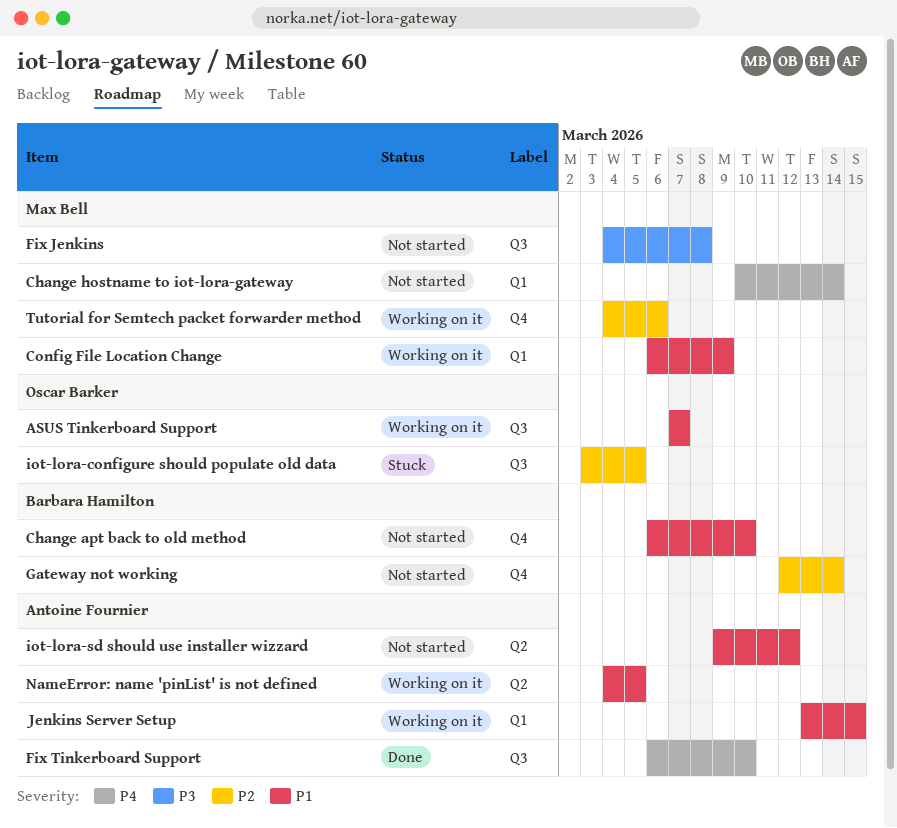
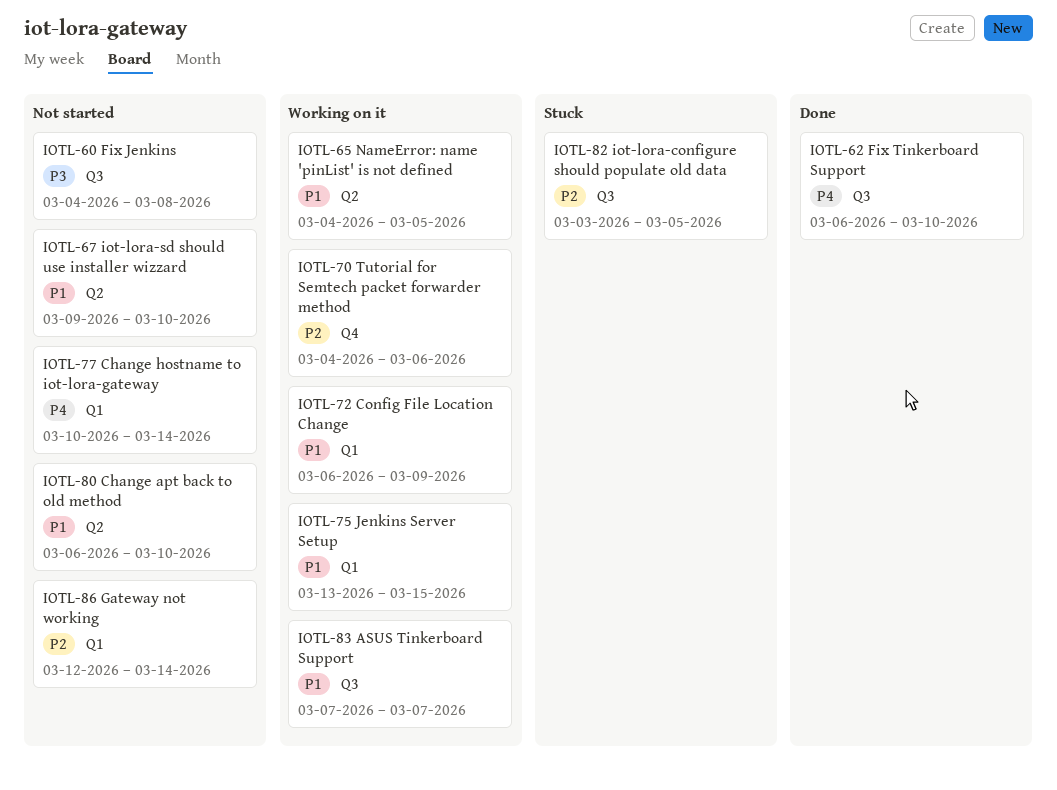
Change apt back to old method, label: Q4 -> Q2
Gateway not working, label: Q4 -> Q1
iot-lora-sd should use installer wizzard, due: Mar 12 -> Mar 10

